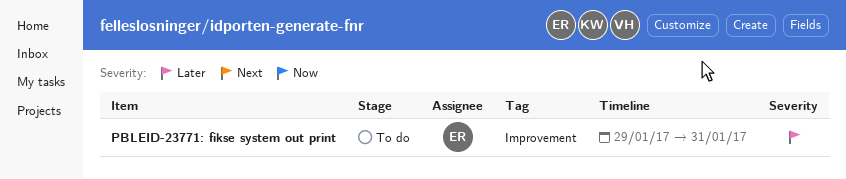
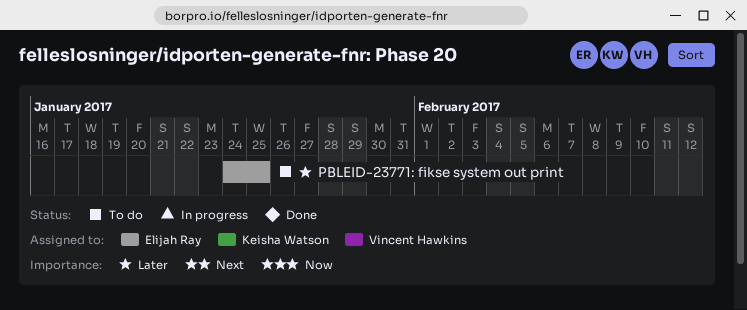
PBLEID-23771: fikse system out print, start: Jan 29 -> Jan 24
PBLEID-23771: fikse system out print, due: Jan 31 -> Jan 25

